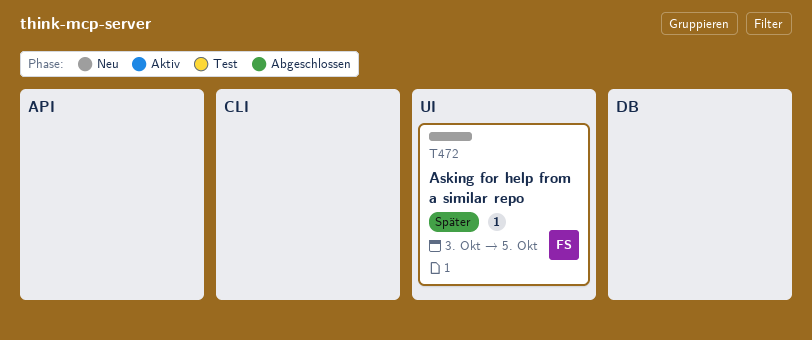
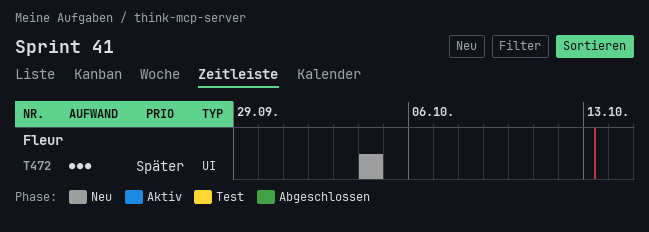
T472, estimate: 1 -> 3
T472, start: Oct 3 -> Oct 4
T472, due: Oct 5 -> Oct 4

